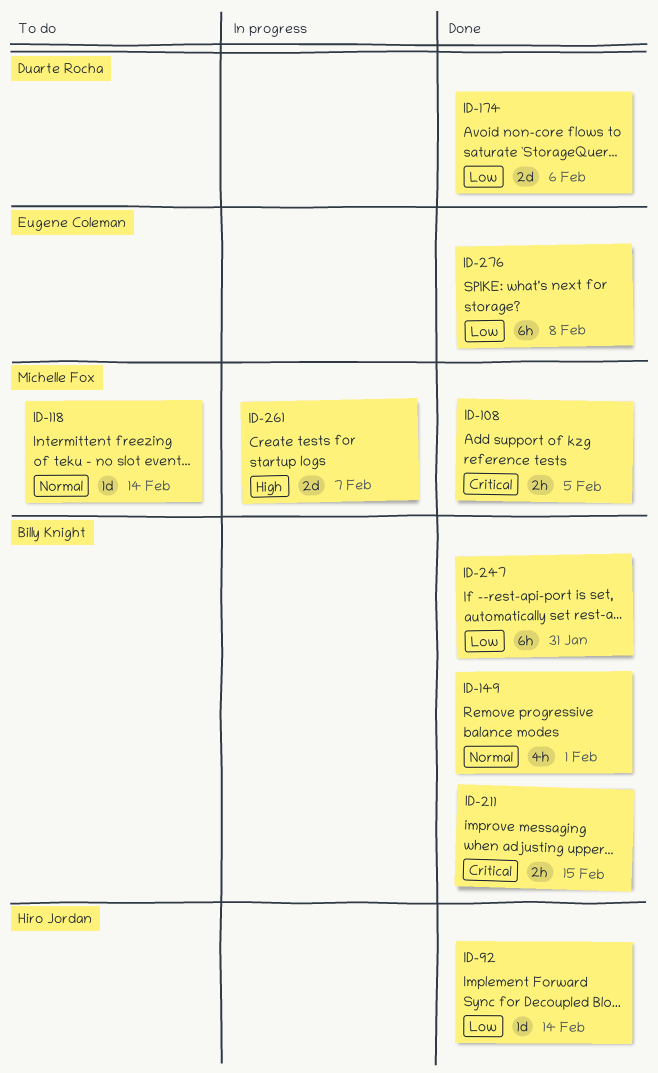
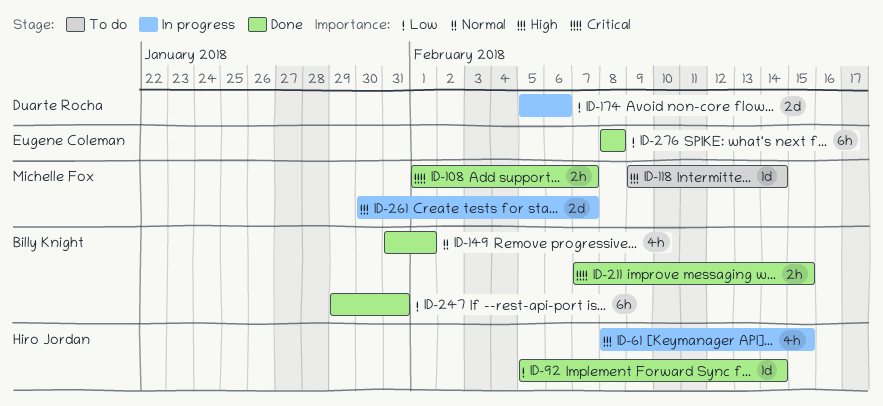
ID-61: none -> present
ID-108, due: Feb 5 -> Feb 7
ID-118, priority: Normal -> High
ID-174, status: Done -> In progress

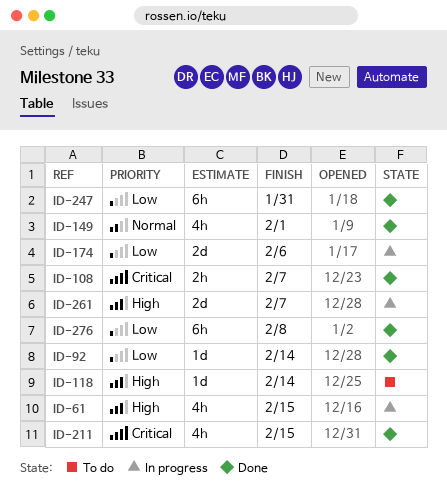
ID-211, estimate: 2h -> 4h

